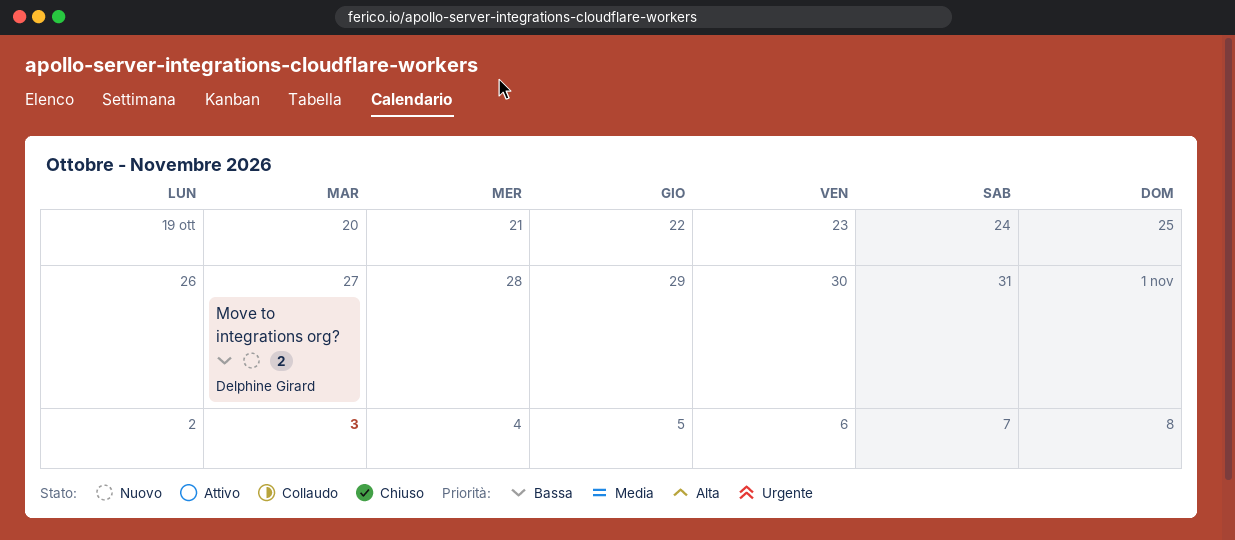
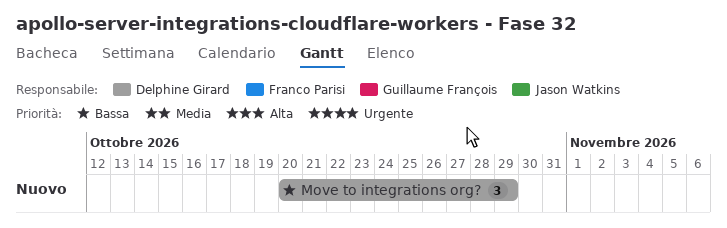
Move to integrations org?, estimate: 2 -> 3
Move to integrations org?, due: Oct 27 -> Oct 29

